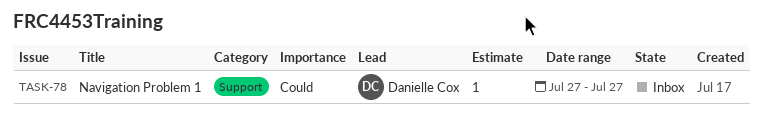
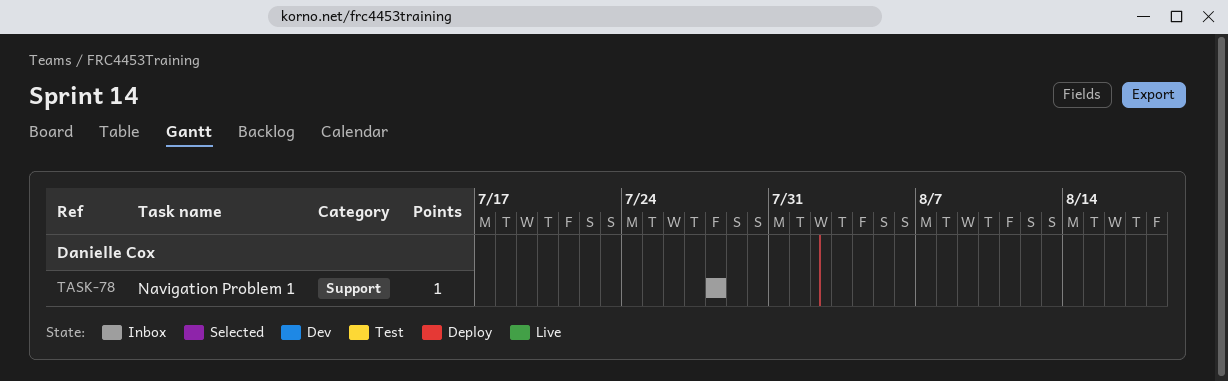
TASK-78, start: Jul 27 -> Jul 28
TASK-78, due: Jul 27 -> Jul 28

